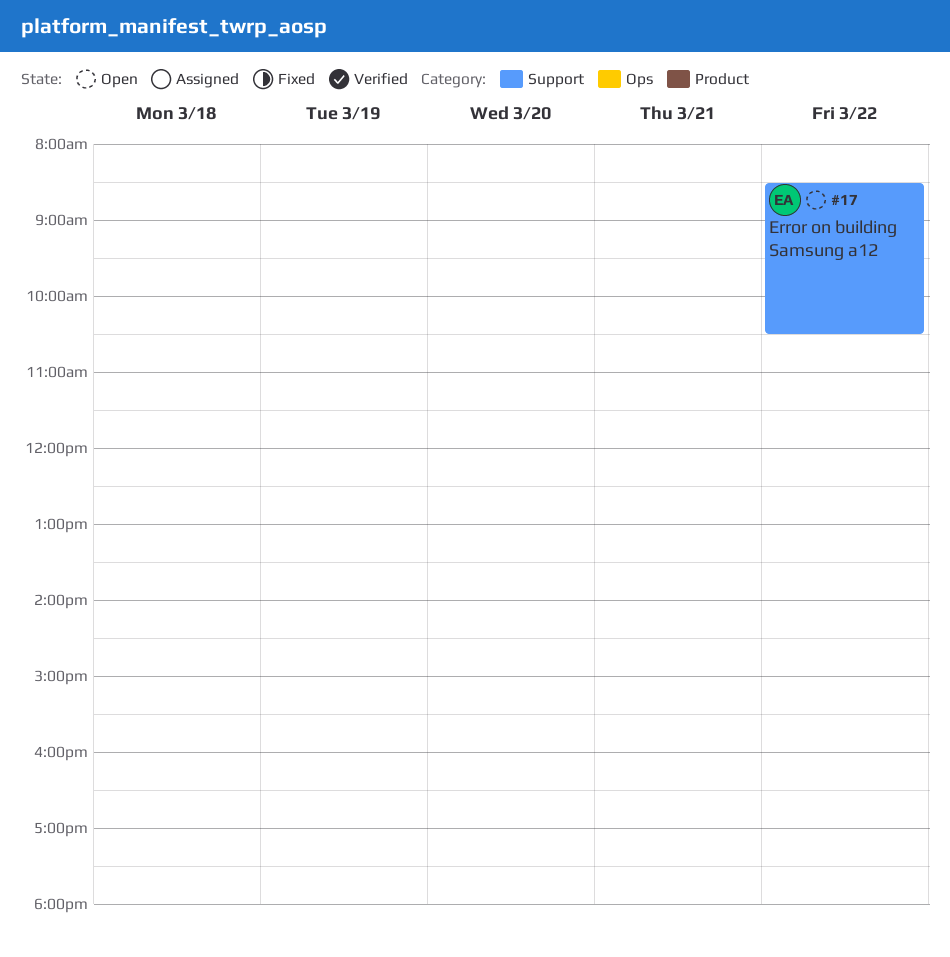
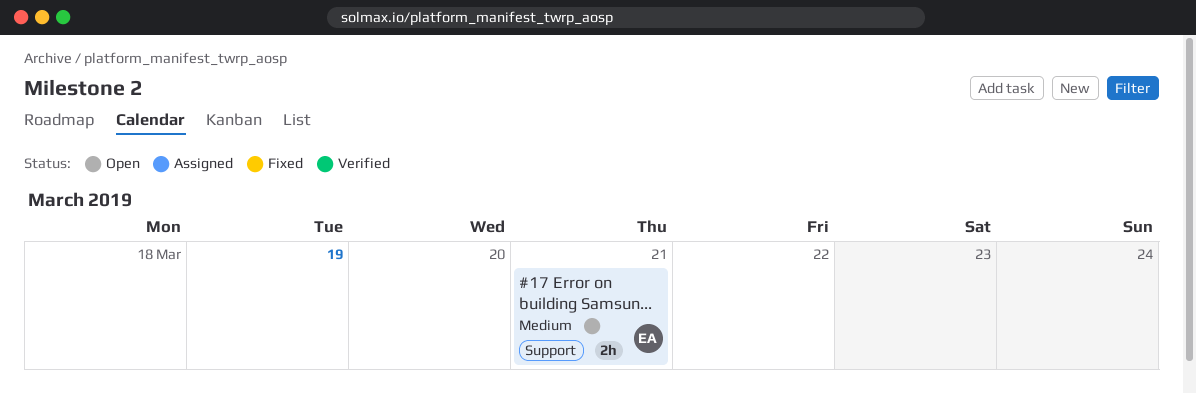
#17, day: Mar 22 -> Mar 21

